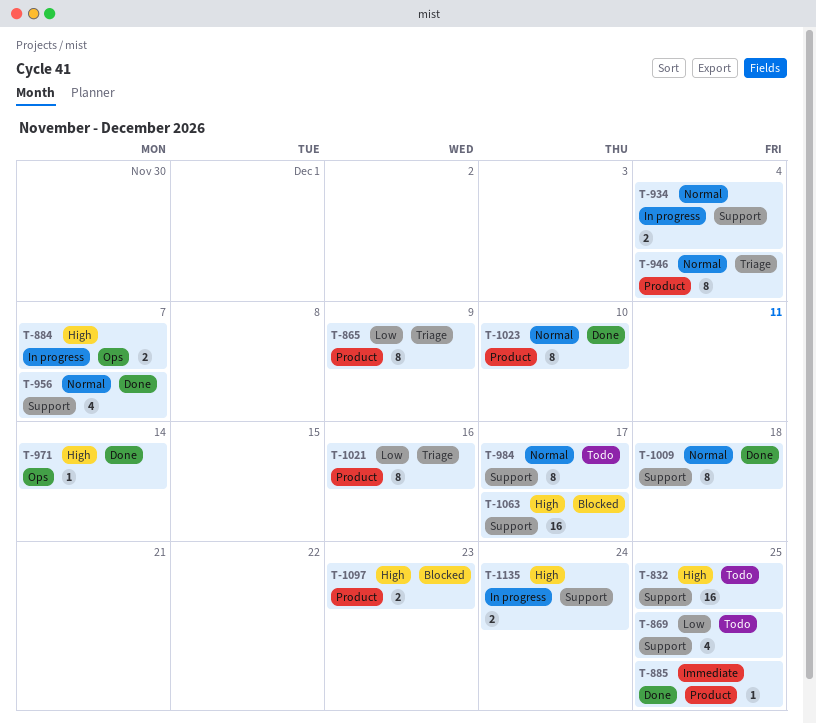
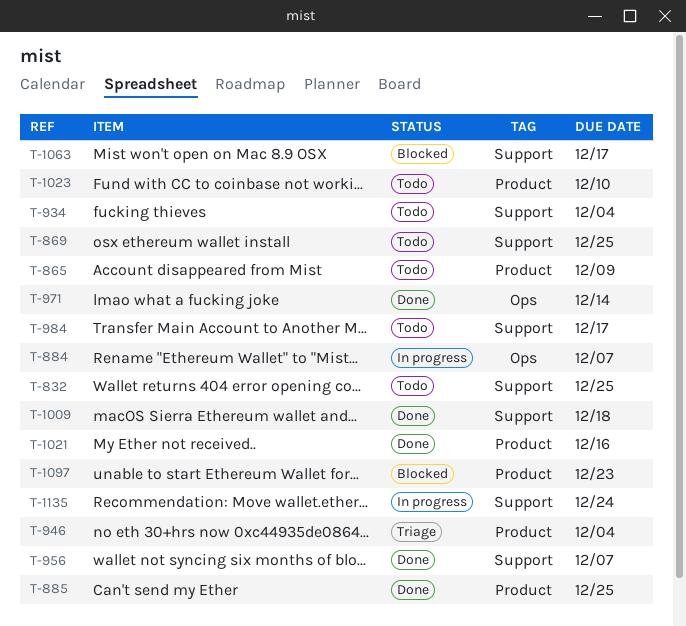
T-865, status: Triage -> Todo
T-934, status: In progress -> Todo
T-1021, status: Triage -> Done
T-1023, status: Done -> Todo

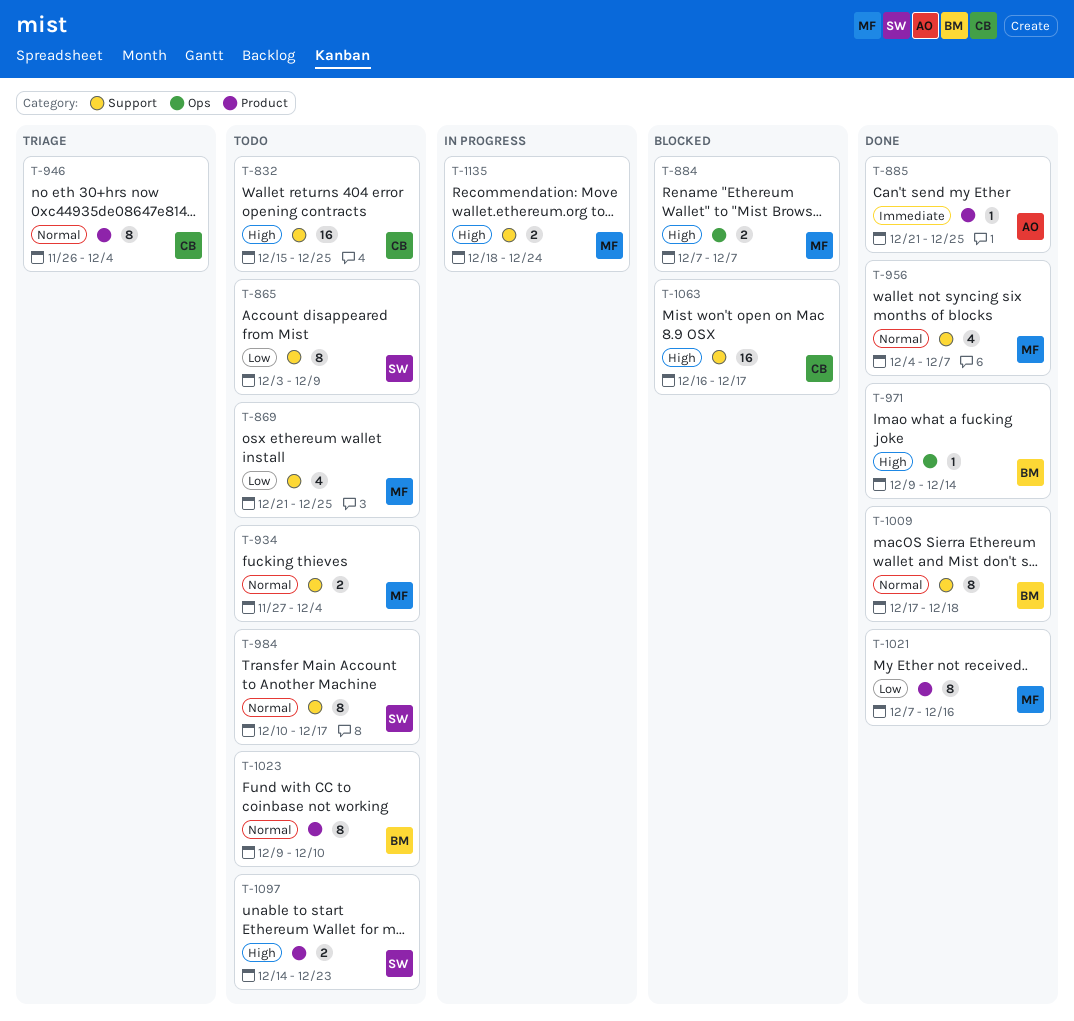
T-865, label: Product -> Support
T-884, status: In progress -> Blocked
T-1097, status: Blocked -> Todo

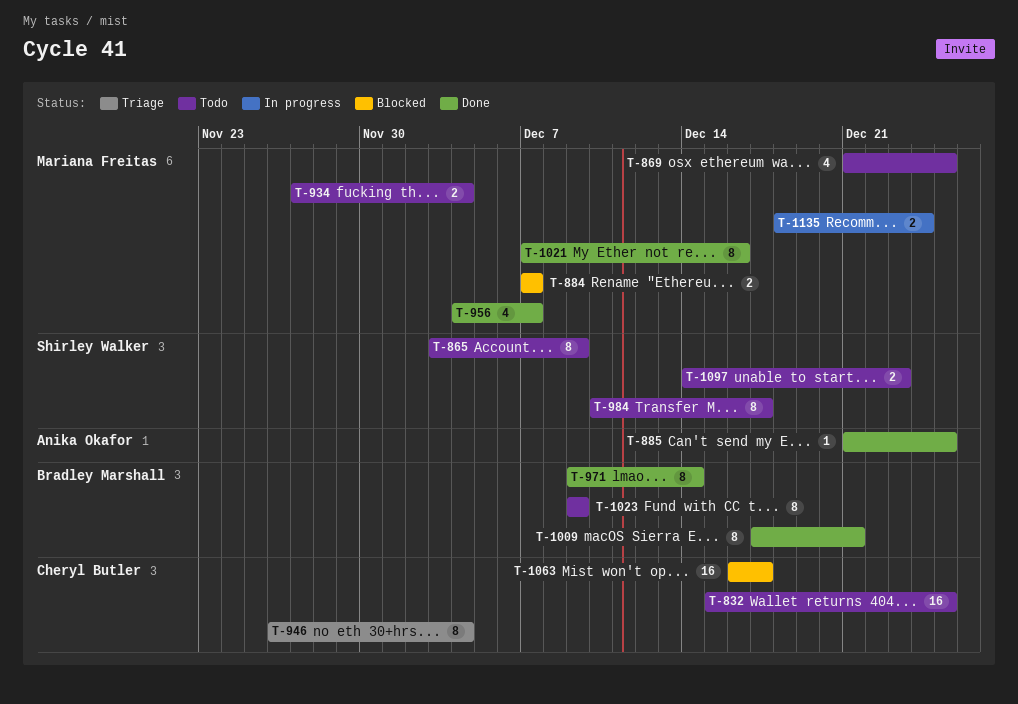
T-971, estimate: 1 -> 8
T-1009, due: Dec 18 -> Dec 21
T-1023, due: Dec 10 -> Dec 9

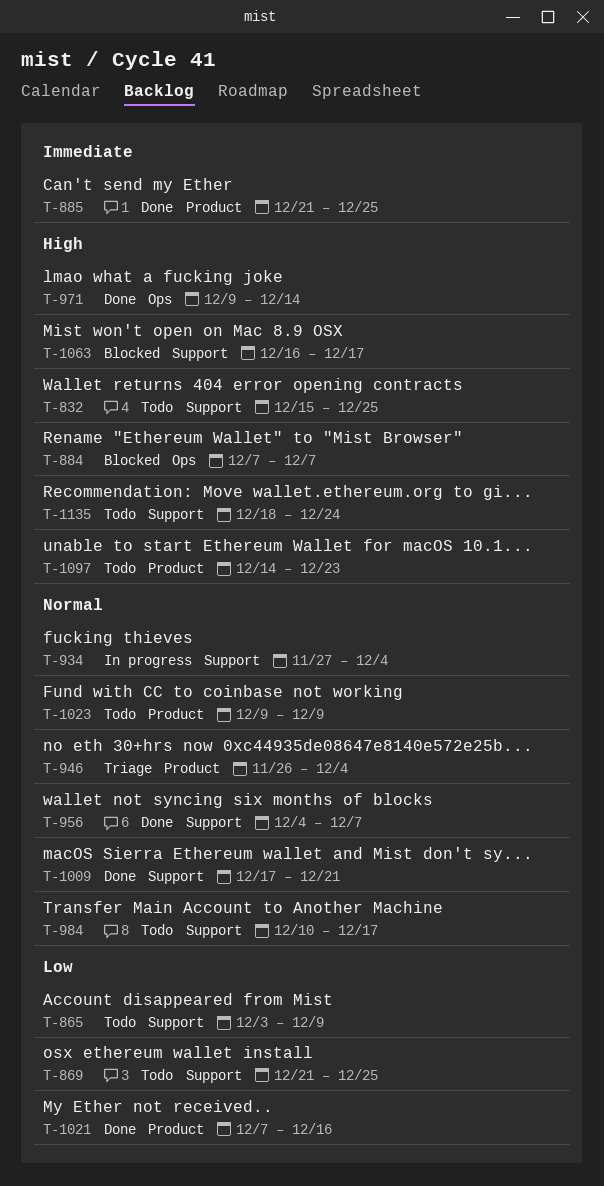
T-934, status: Todo -> In progress
T-1135, status: In progress -> Todo

